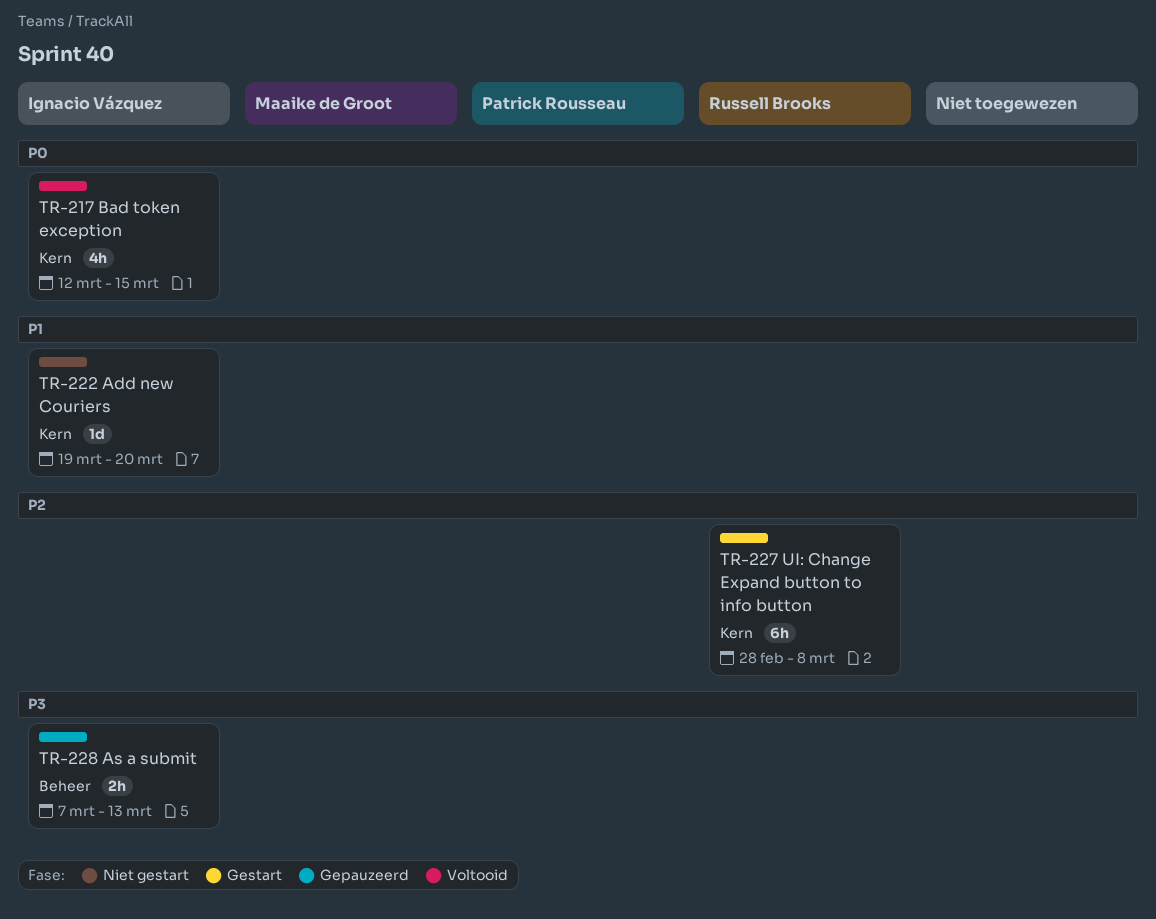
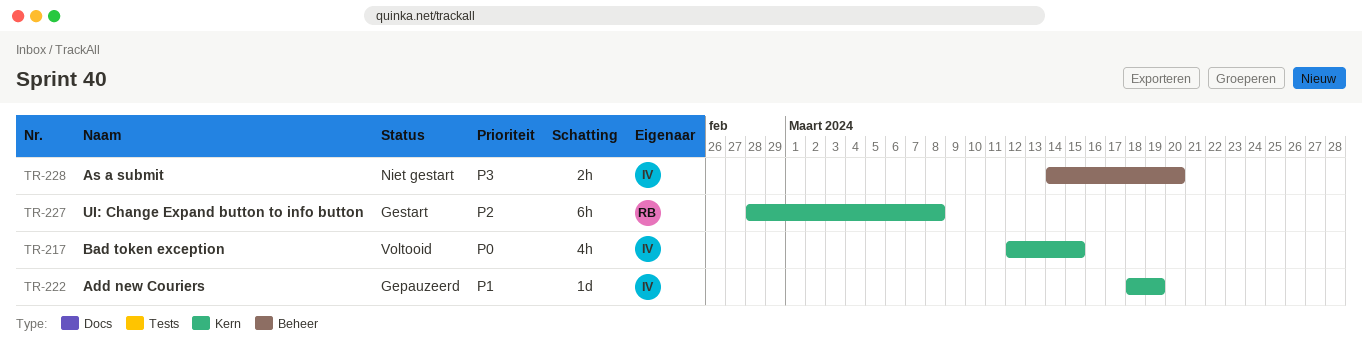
TR-222, status: Niet gestart -> Gepauzeerd
TR-222, start: Mar 19 -> Mar 18
TR-222, due: Mar 20 -> Mar 19
TR-228, status: Gepauzeerd -> Niet gestart
TR-228, start: Mar 7 -> Mar 14
TR-228, due: Mar 13 -> Mar 20

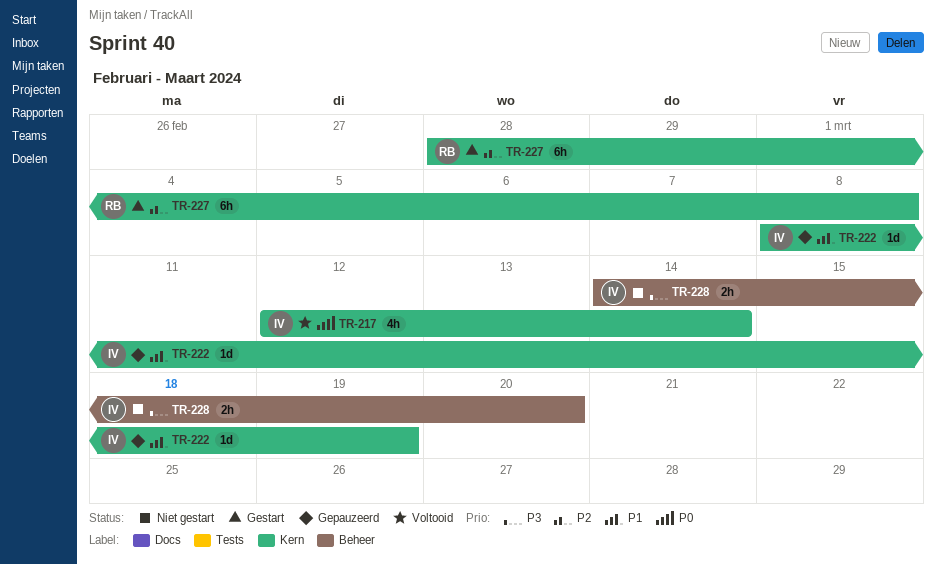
TR-217, due: Mar 15 -> Mar 14
TR-222, start: Mar 18 -> Mar 8

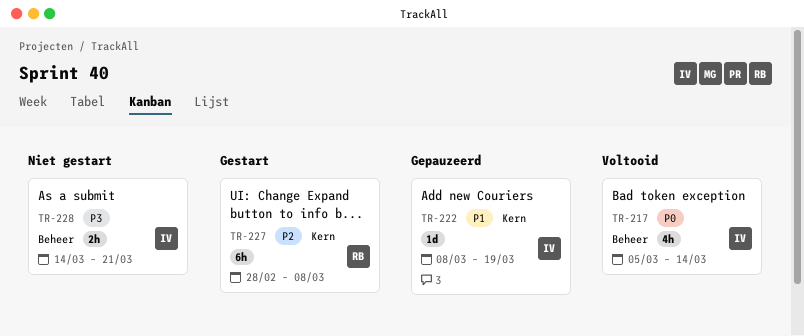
TR-217, label: Kern -> Beheer
TR-217, start: Mar 12 -> Mar 5
TR-228, due: Mar 20 -> Mar 21

